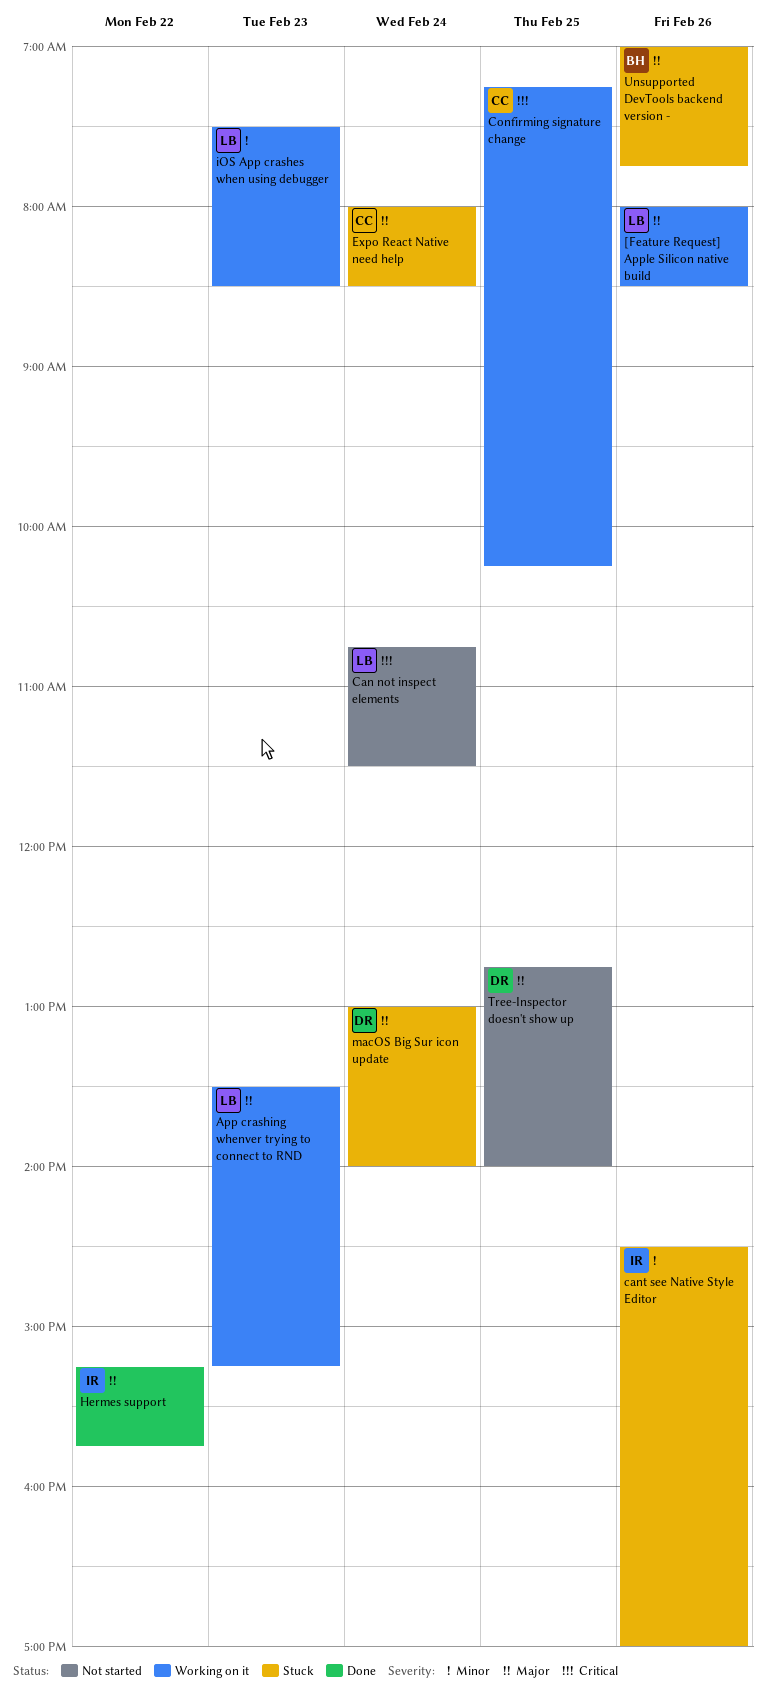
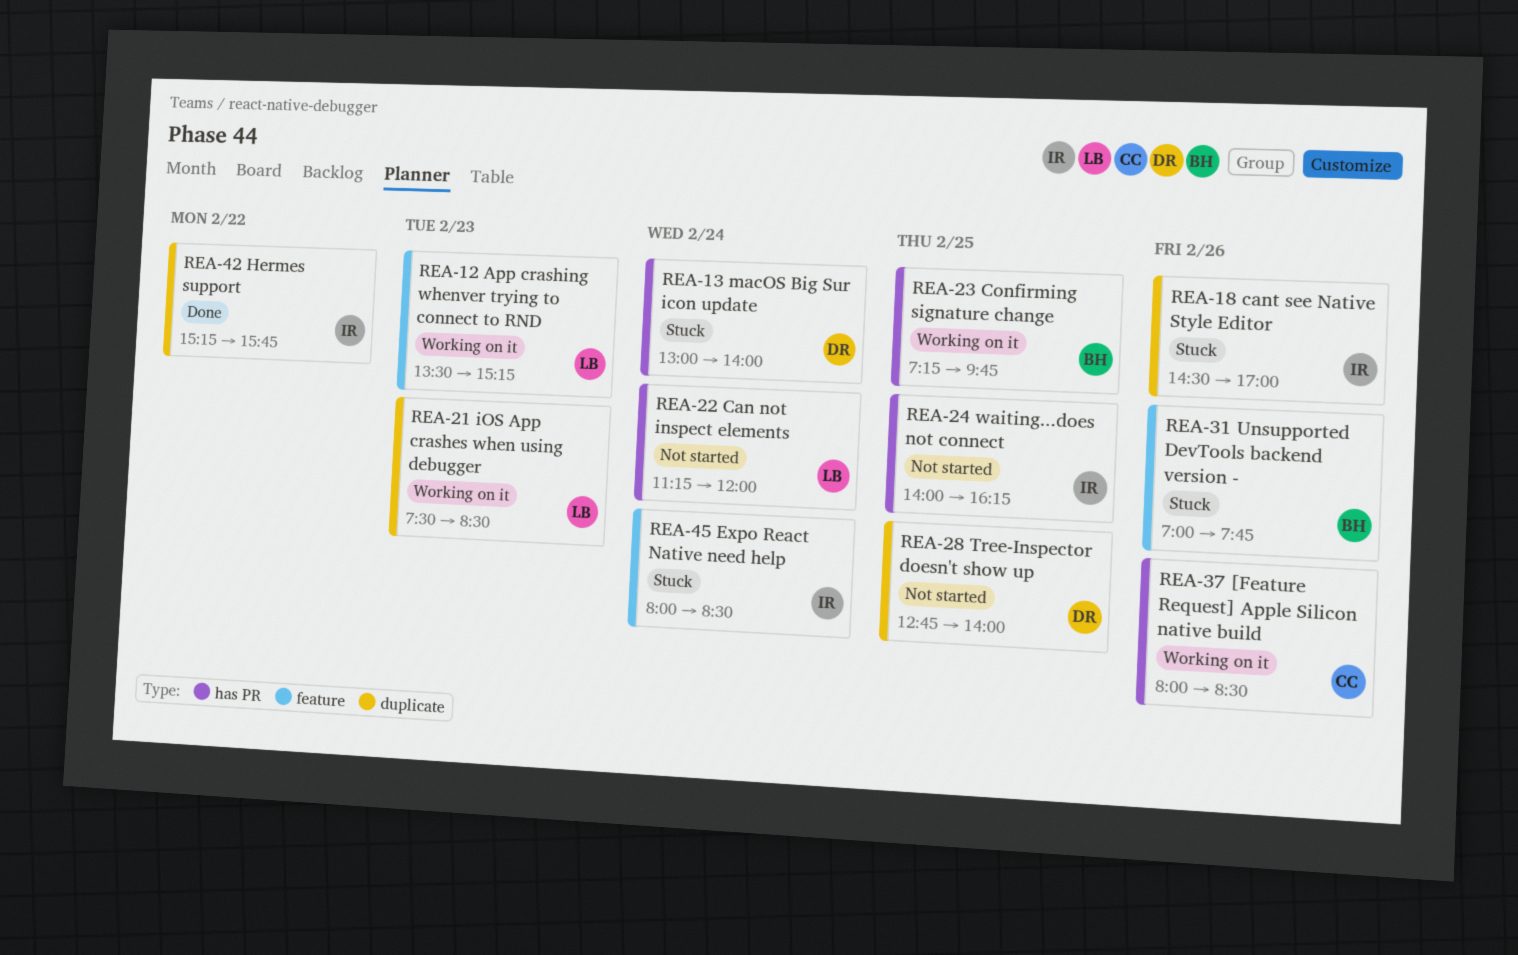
[Feature Request] Apple Silicon native build, owner: LB -> CC
Can not inspect elements, begins: 10:45 -> 11:15
Can not inspect elements, ends: 11:30 -> 12:00
Confirming signature change, owner: CC -> BH
Confirming signature change, ends: 10:15 -> 09:45
Expo React Native need help, owner: CC -> IR
waiting...does not connect: none -> present

